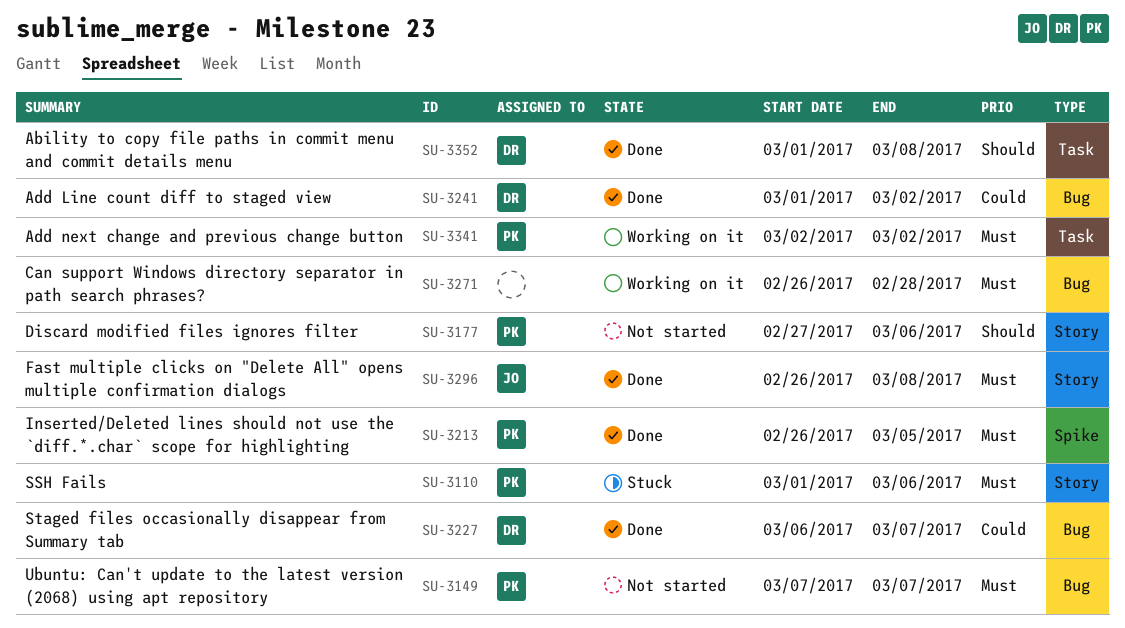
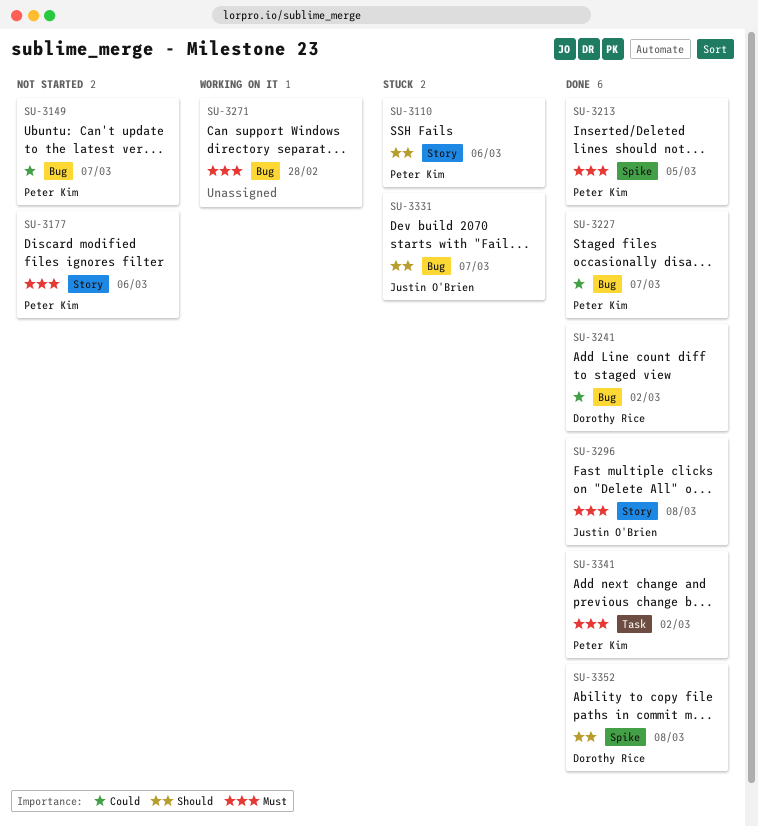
SU-3110, priority: Must -> Should
SU-3149, priority: Must -> Could
SU-3177, priority: Should -> Must
SU-3227, owner: Dorothy Rice -> Peter Kim
SU-3331: none -> present
SU-3341, status: Working on it -> Done
SU-3352, label: Task -> Spike

